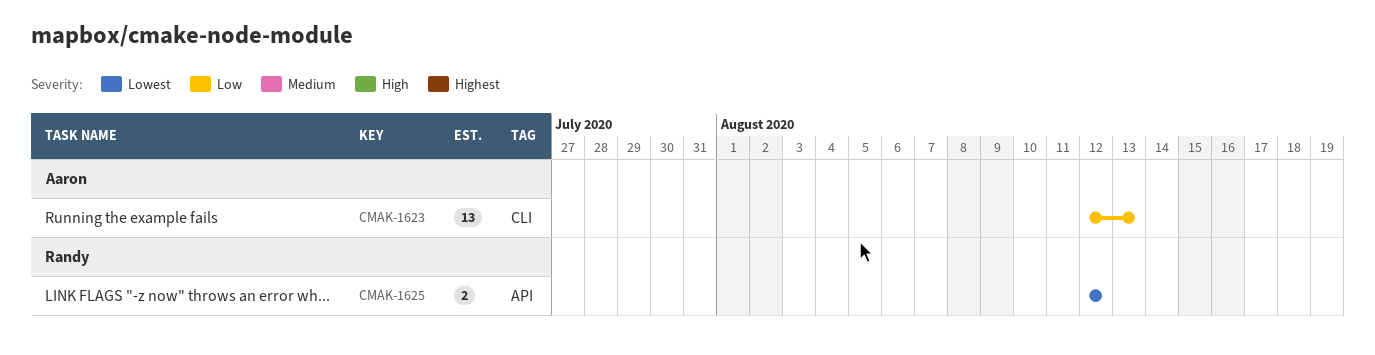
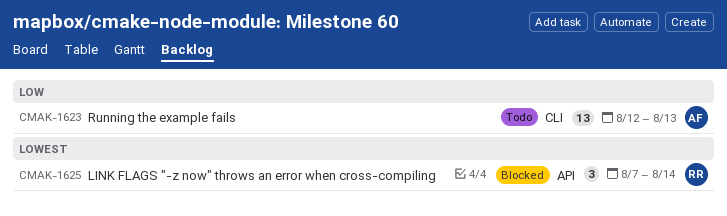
CMAK-1625, estimate: 2 -> 3
CMAK-1625, start: Aug 12 -> Aug 7
CMAK-1625, due: Aug 12 -> Aug 14

